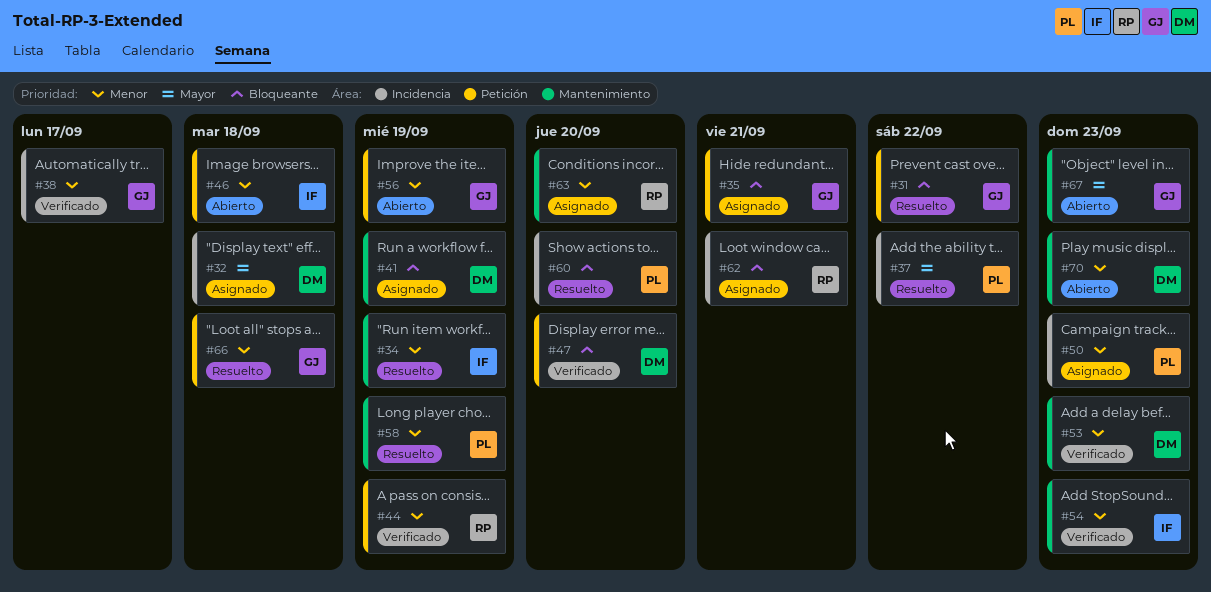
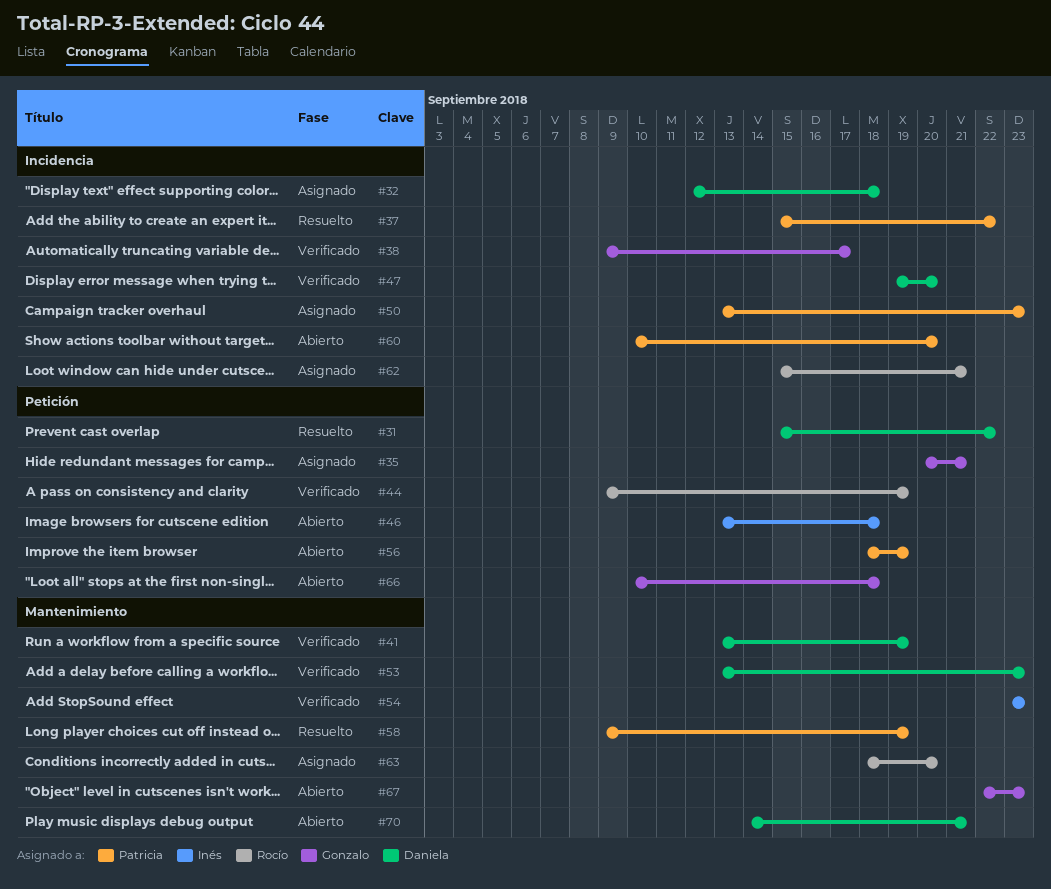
#31, owner: Gonzalo -> Daniela
#34: present -> none
#41, status: Asignado -> Verificado
#47, label: Petición -> Incidencia
#56, owner: Gonzalo -> Patricia
#60, status: Resuelto -> Abierto
#66, status: Resuelto -> Abierto
#70, due: Sep 23 -> Sep 21

